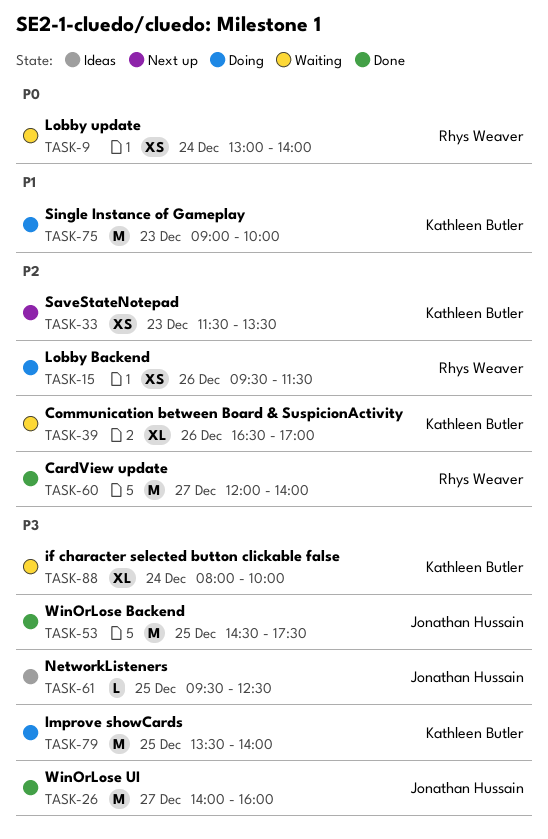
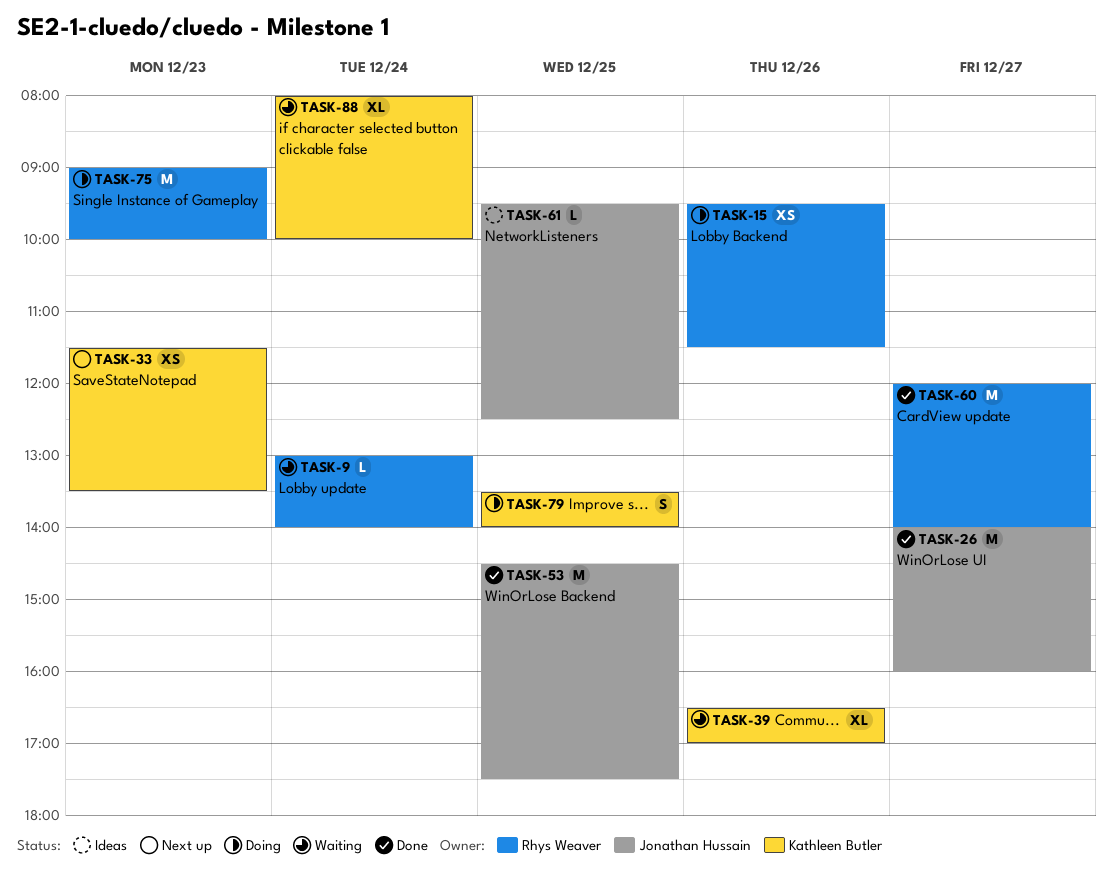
TASK-9, estimate: XS -> L
TASK-75, owner: Kathleen Butler -> Rhys Weaver
TASK-79, estimate: M -> S

